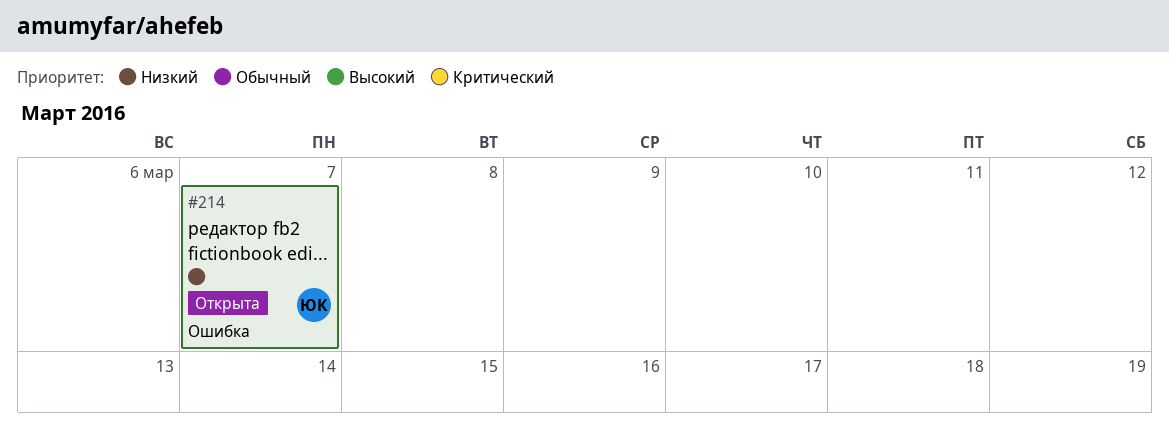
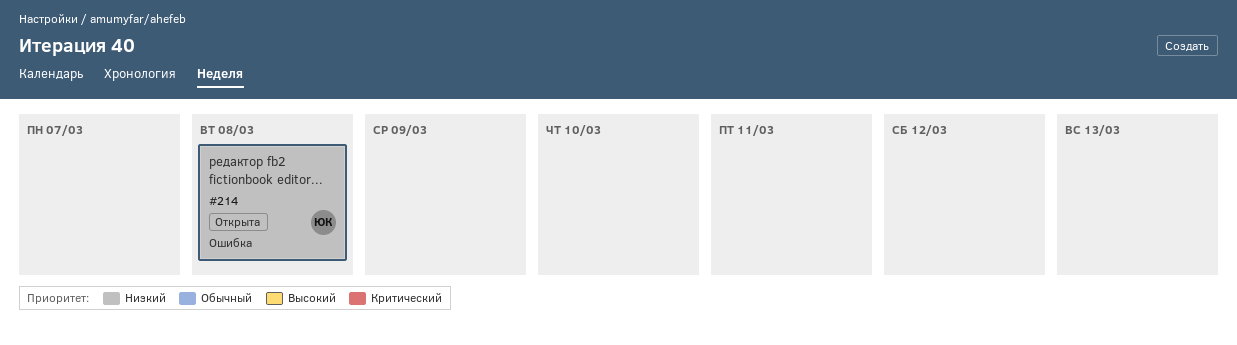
#214, due: Mar 7 -> Mar 8

